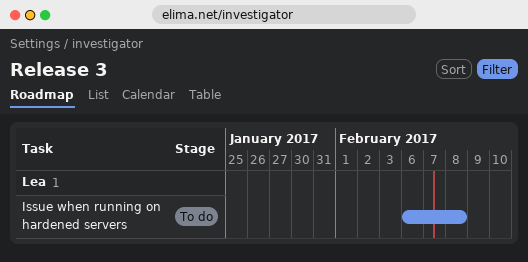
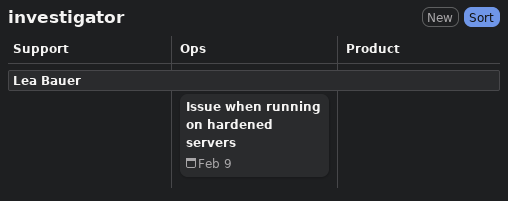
Issue when running on hardened servers, due: Feb 8 -> Feb 9

